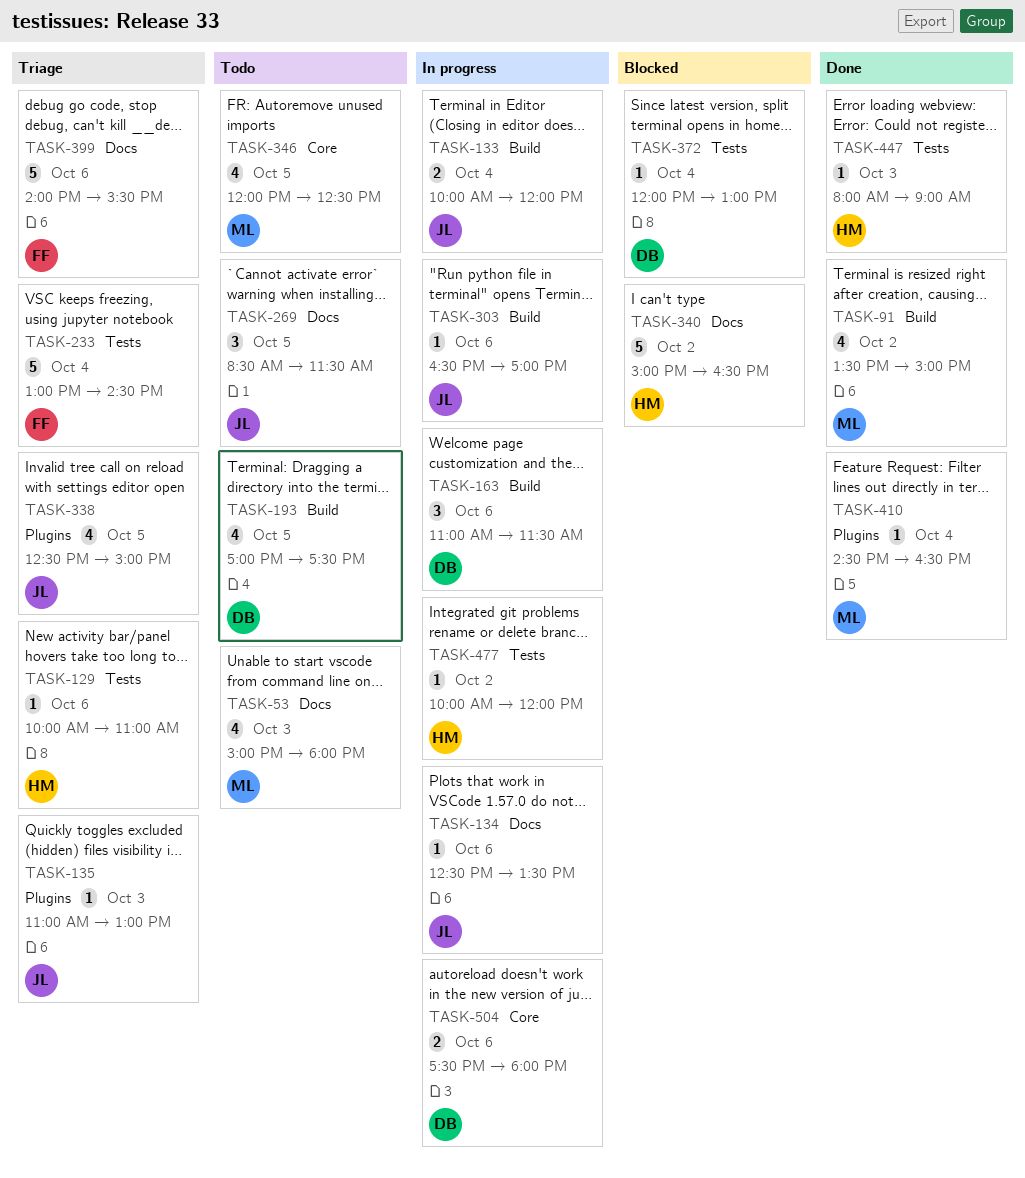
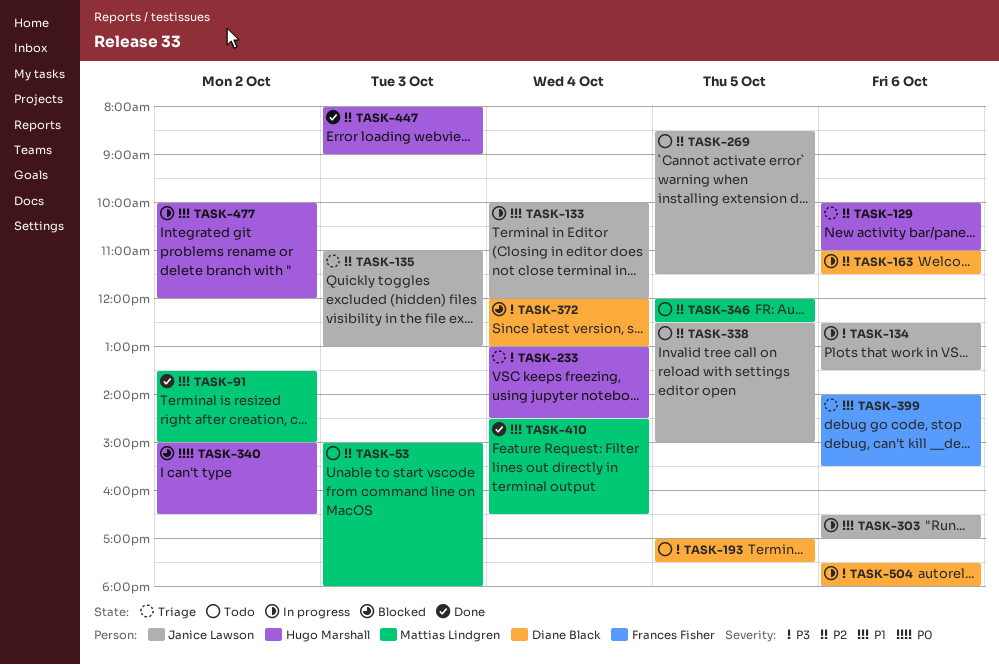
TASK-233, owner: Frances Fisher -> Hugo Marshall
TASK-338, status: Triage -> Todo

